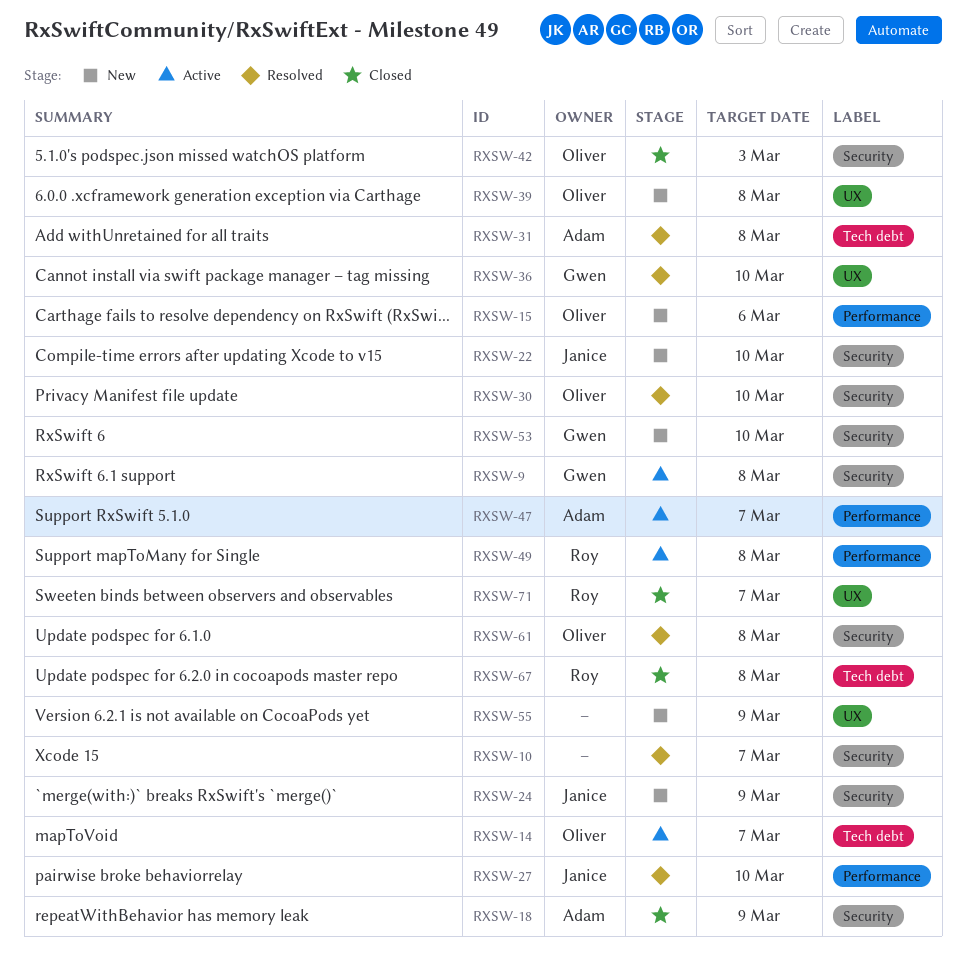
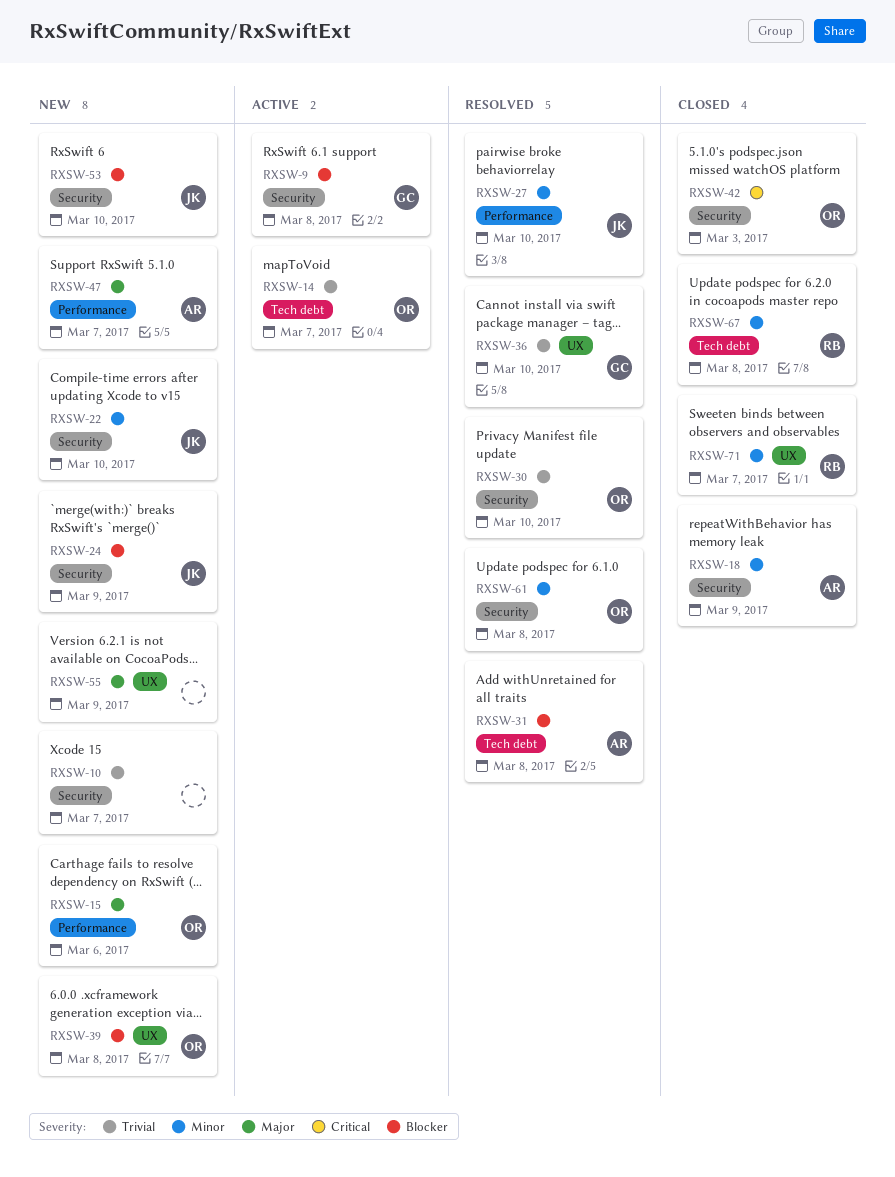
RXSW-10, status: Resolved -> New
RXSW-47, status: Active -> New
RXSW-49: present -> none
RXSW-53, owner: Gwen -> Janice

